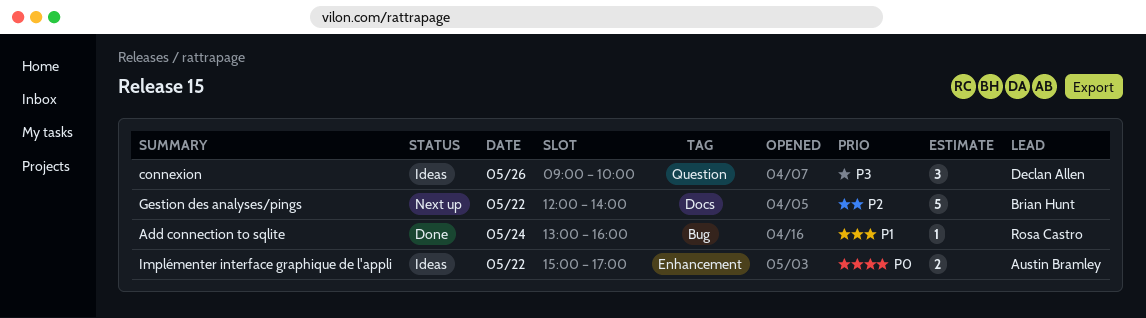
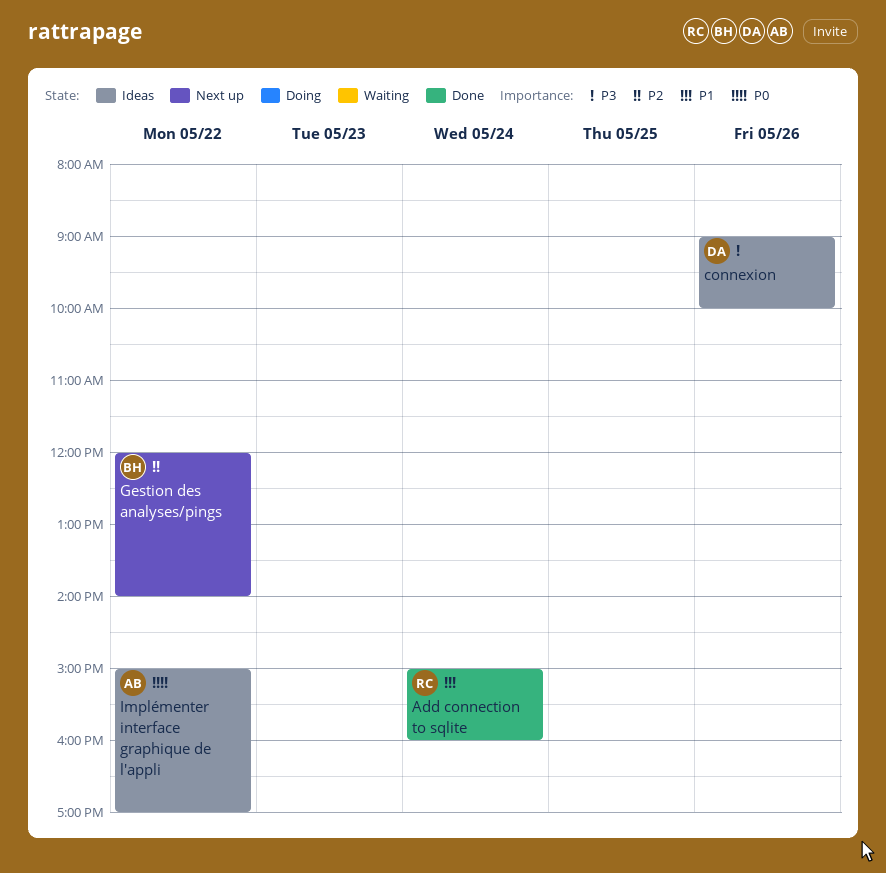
Add connection to sqlite, begins: 13:00 -> 15:00

